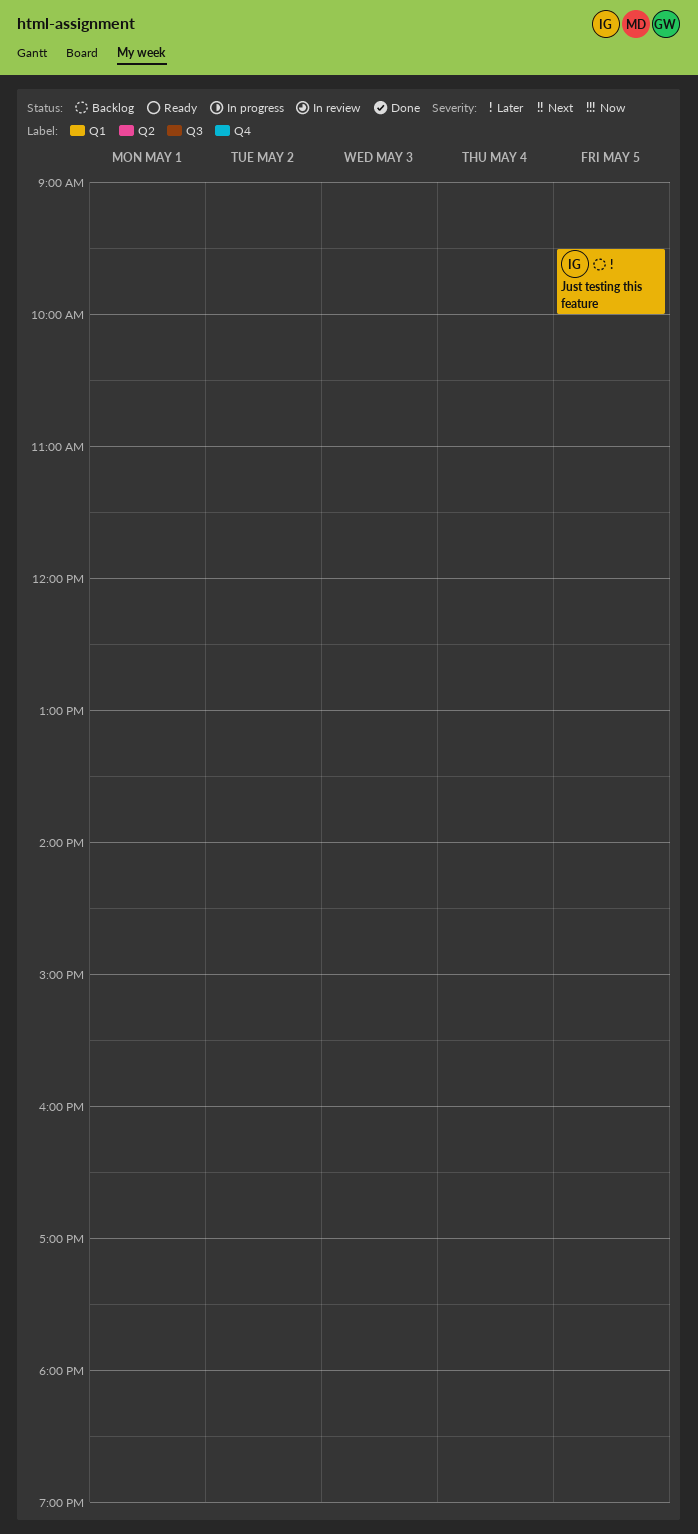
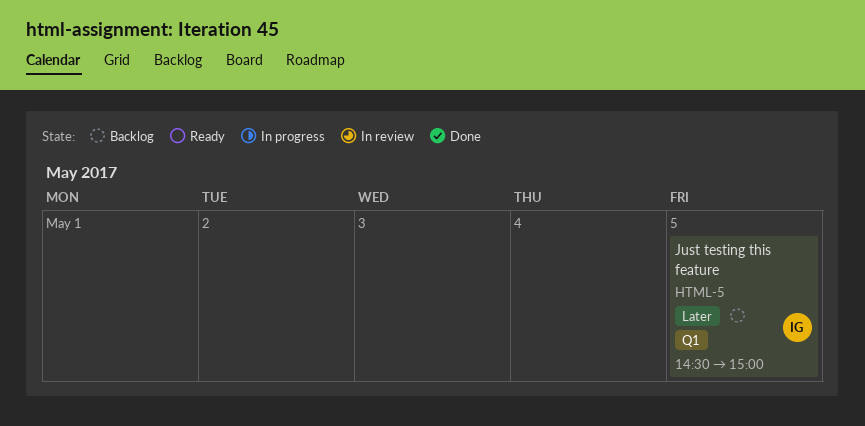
Just testing this feature, begins: 09:30 -> 14:30
Just testing this feature, ends: 10:00 -> 15:00

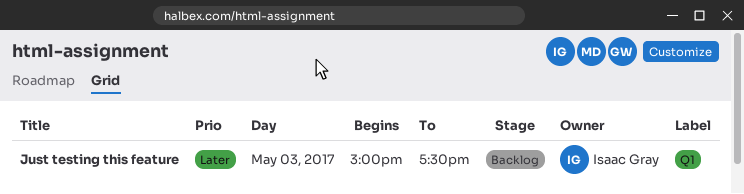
Just testing this feature, day: May 5 -> May 3
Just testing this feature, begins: 14:30 -> 15:00
Just testing this feature, ends: 15:00 -> 17:30

